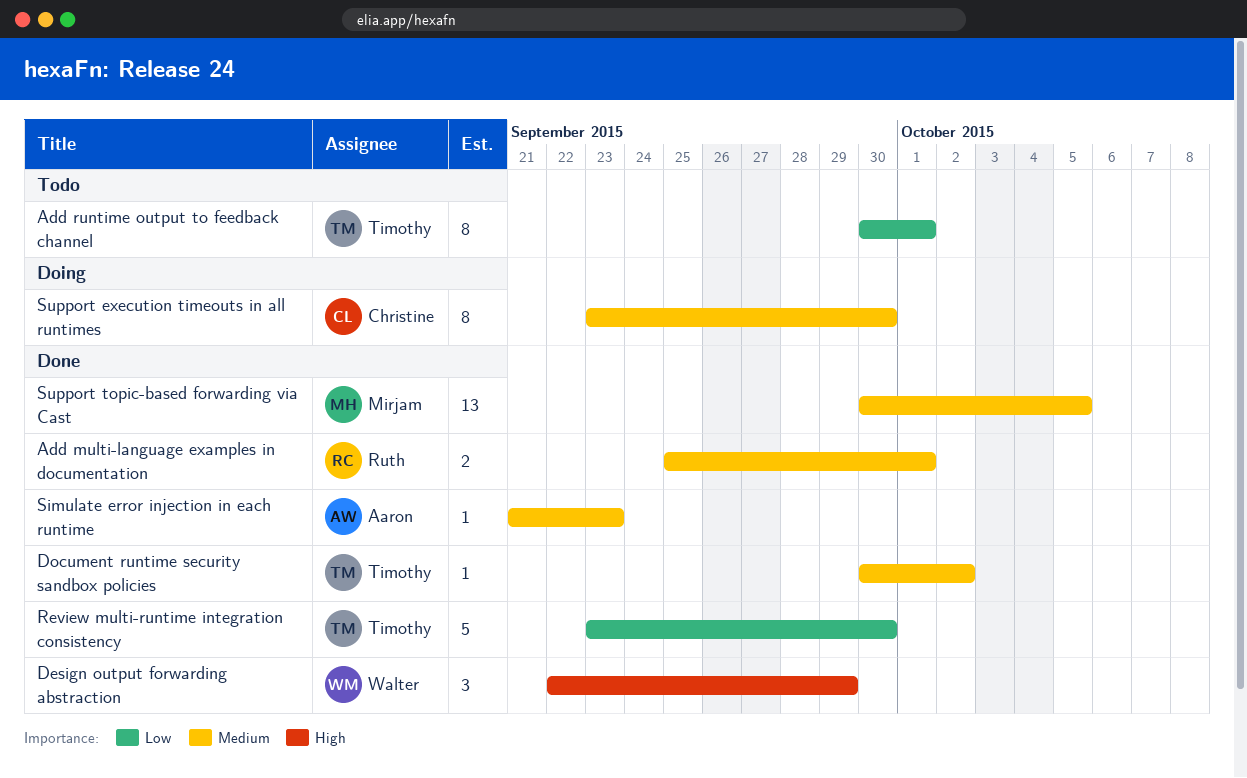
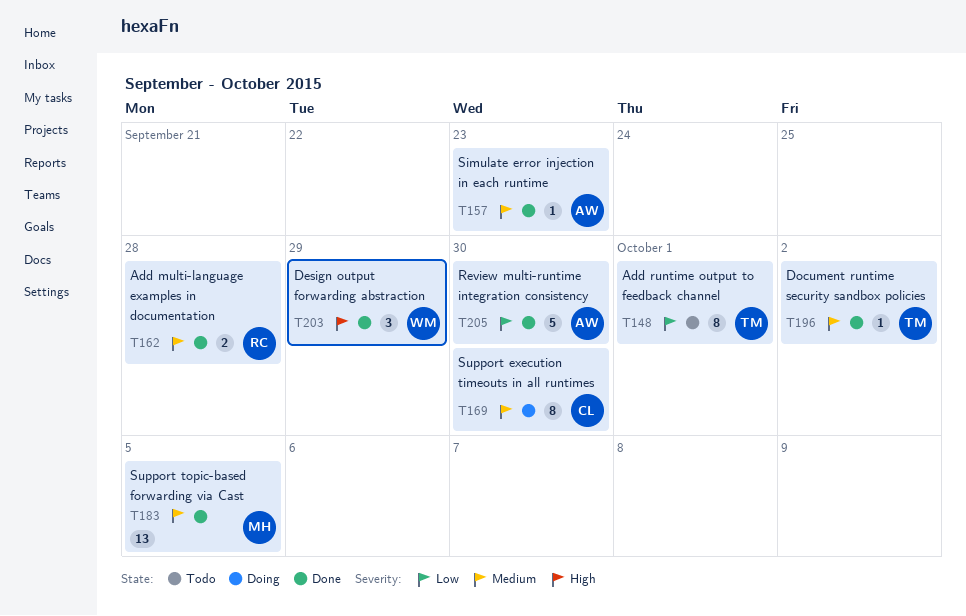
Add multi-language examples in documentation, due: Oct 1 -> Sep 28
Review multi-runtime integration consistency, owner: Timothy -> Aaron

